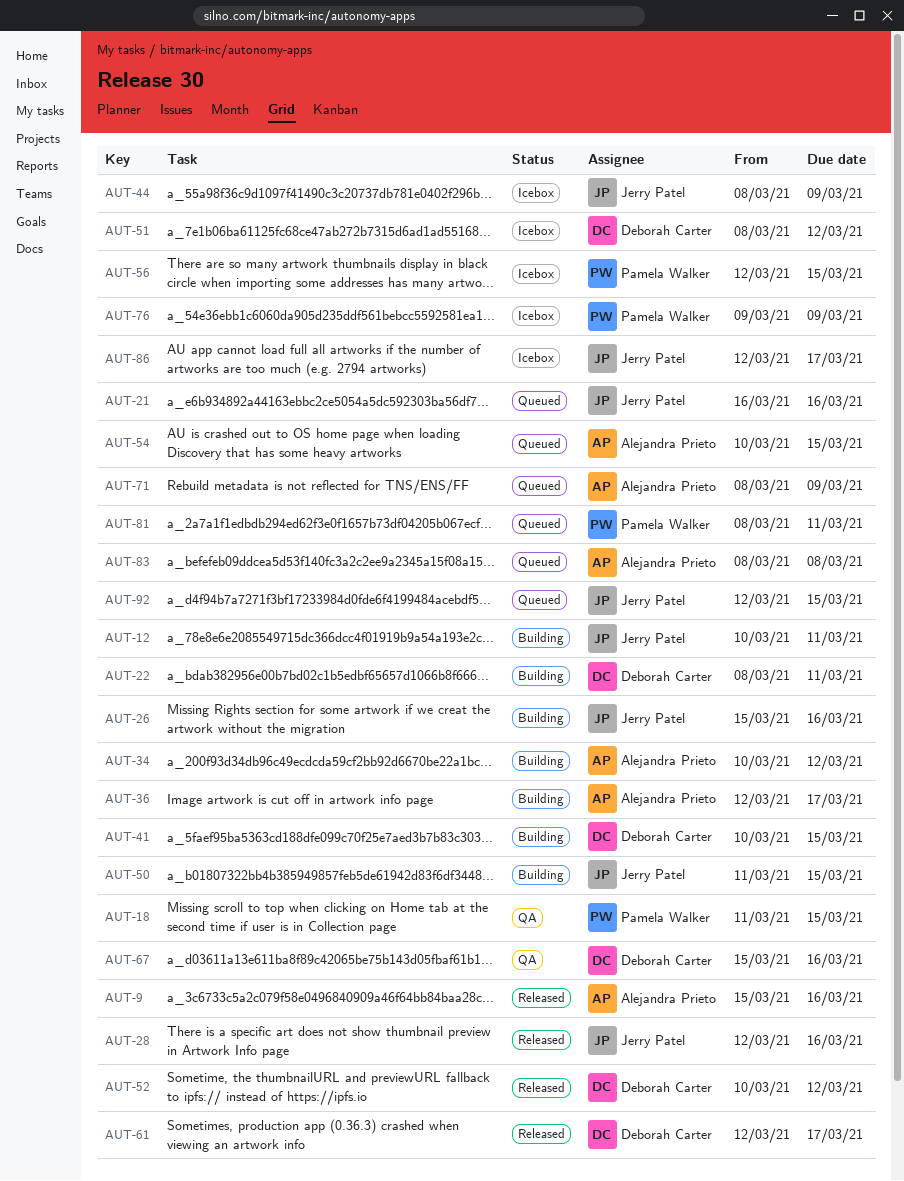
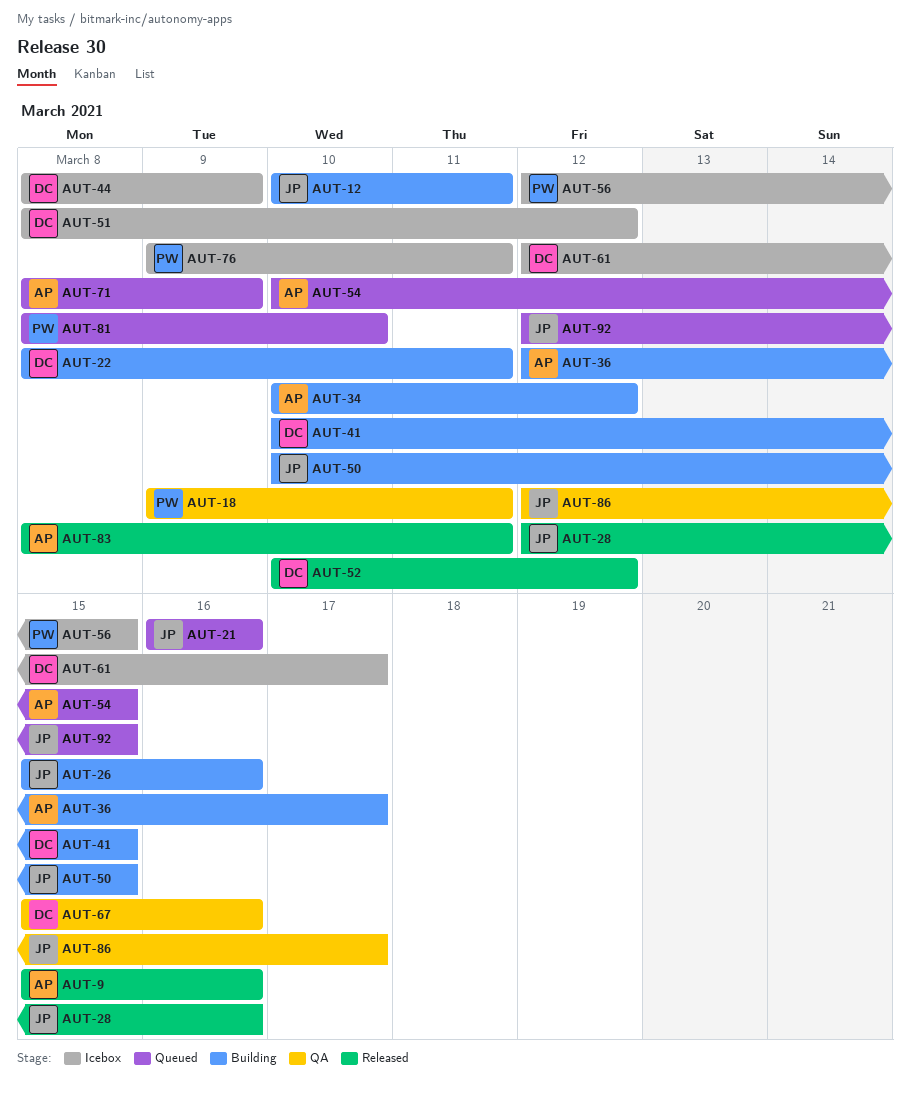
AUT-18, start: Mar 11 -> Mar 9
AUT-18, due: Mar 15 -> Mar 11
AUT-44, owner: Jerry Patel -> Deborah Carter
AUT-50, start: Mar 11 -> Mar 10
AUT-61, status: Released -> Icebox
AUT-76, due: Mar 9 -> Mar 11
AUT-81, due: Mar 11 -> Mar 10
AUT-83, status: Queued -> Released
AUT-83, due: Mar 8 -> Mar 11
AUT-86, status: Icebox -> QA

